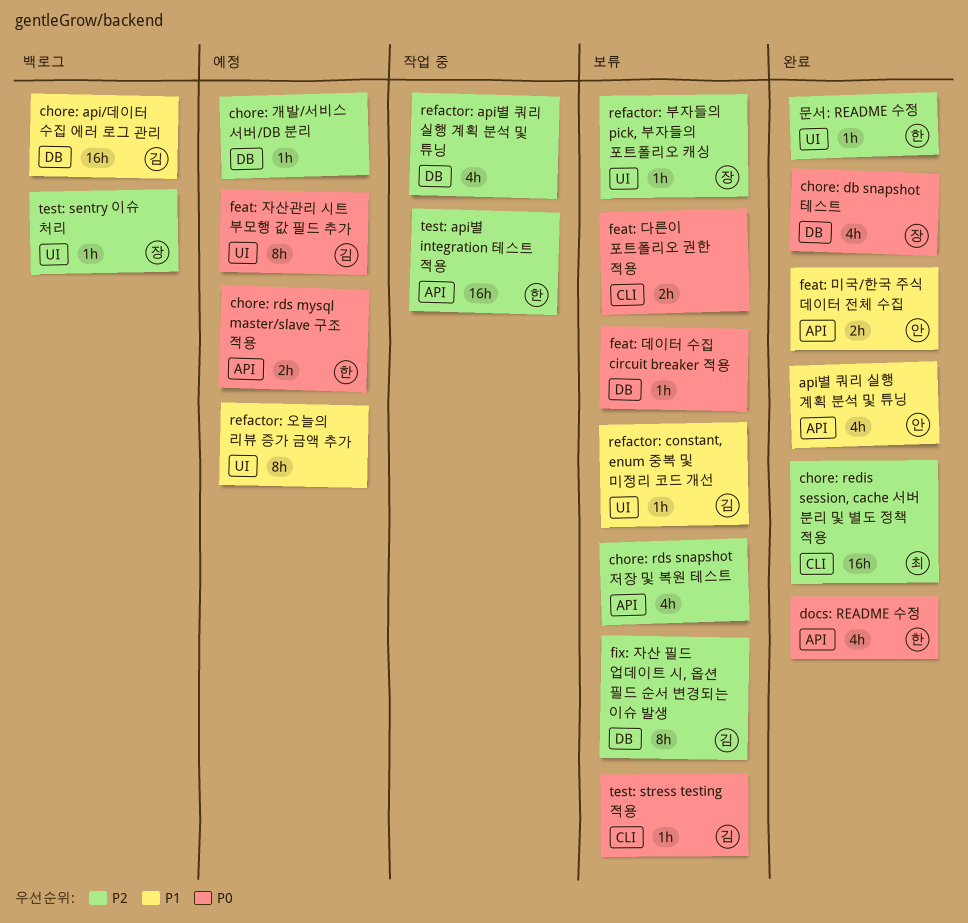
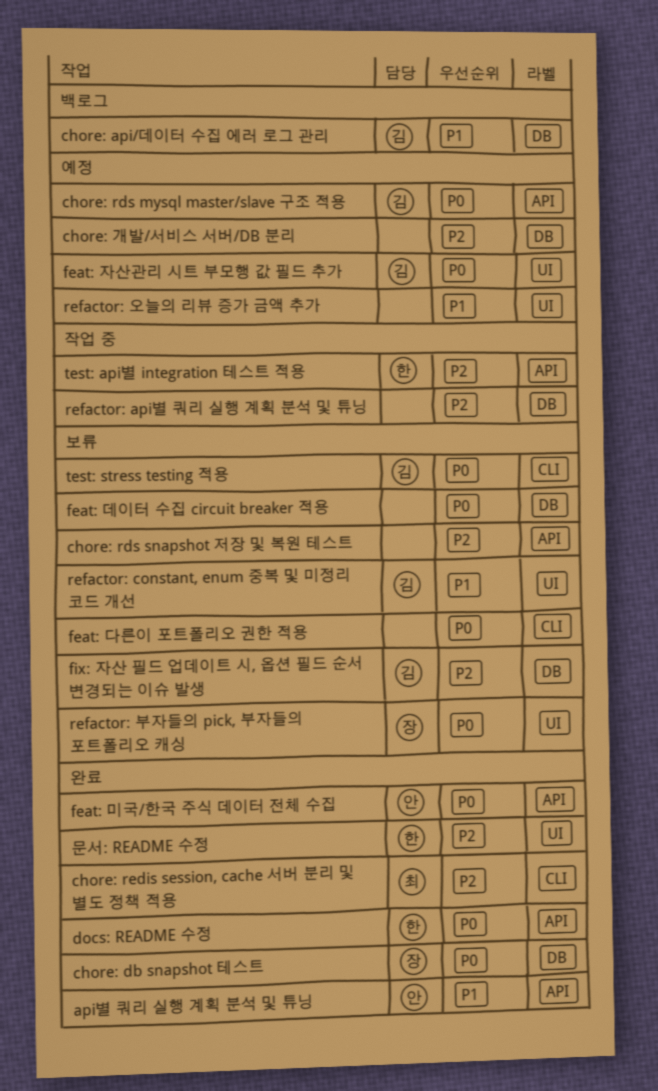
chore: rds mysql master/slave 구조 적용, owner: 한 -> 김
feat: 미국/한국 주식 데이터 전체 수집, priority: P1 -> P0
refactor: 부자들의 pick, 부자들의 포트폴리오 캐싱, priority: P2 -> P0
test: sentry 이슈 처리: present -> none

